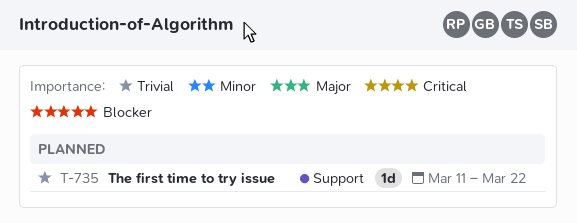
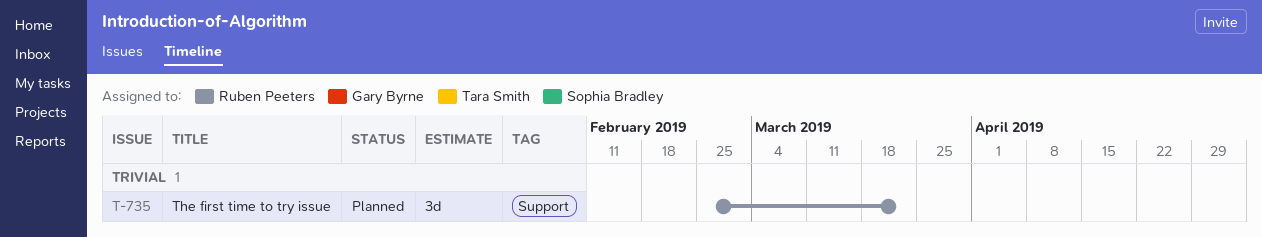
T-735, estimate: 1d -> 3d
T-735, start: Mar 11 -> Feb 25

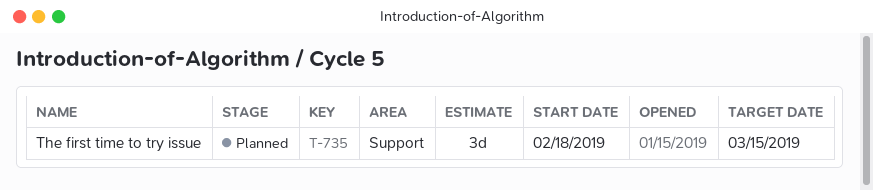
T-735, start: Feb 25 -> Feb 18
T-735, due: Mar 22 -> Mar 15

